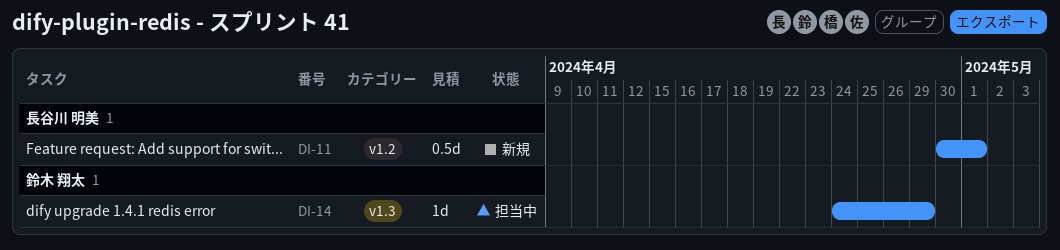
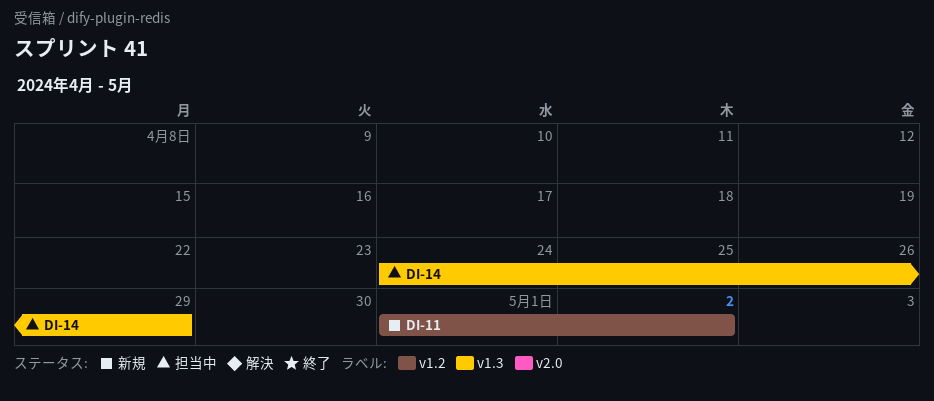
DI-11, start: Apr 30 -> May 1
DI-11, due: May 1 -> May 2

